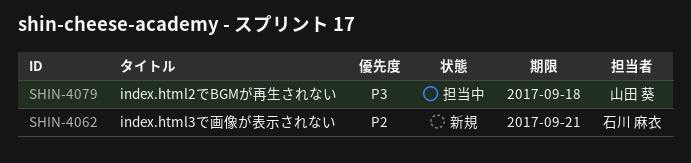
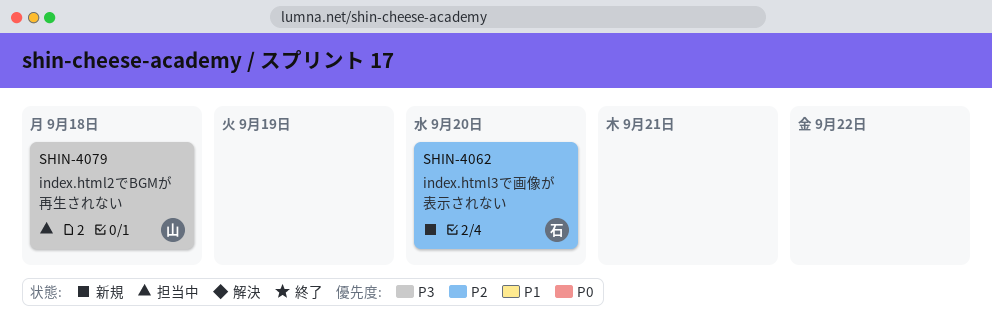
SHIN-4062, due: Sep 21 -> Sep 20

